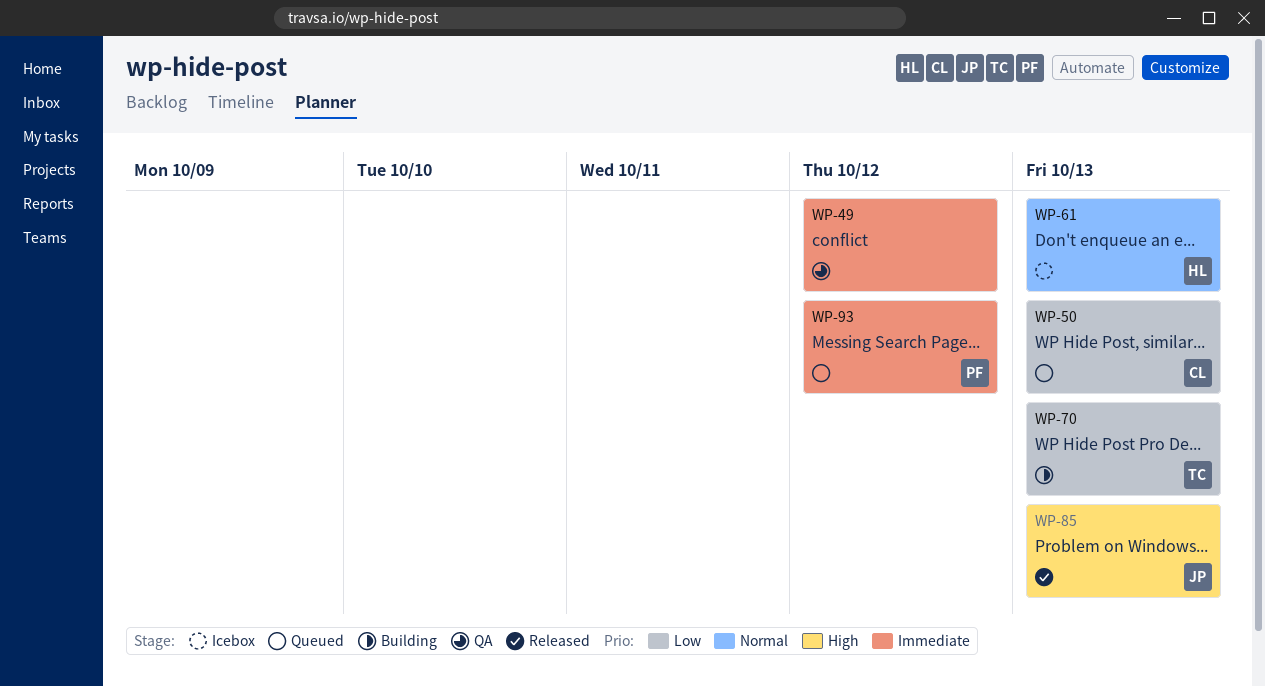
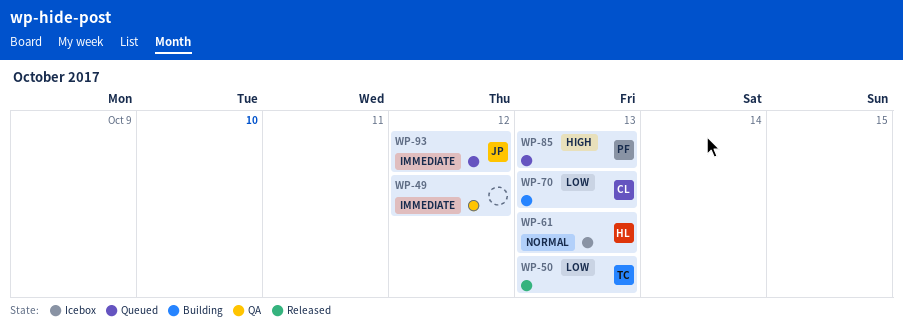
WP-50, status: Queued -> Released
WP-50, owner: CL -> TC
WP-70, owner: TC -> CL
WP-85, status: Released -> Queued
WP-85, owner: JP -> PF
WP-93, owner: PF -> JP

